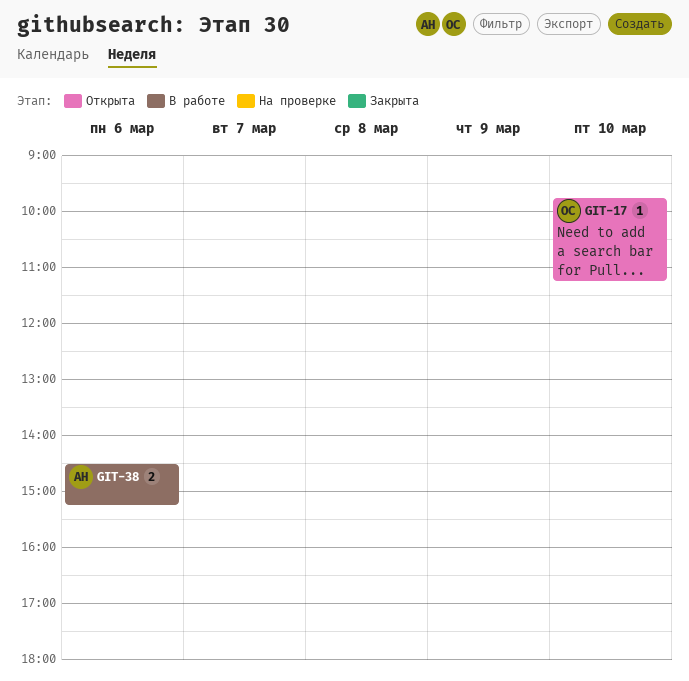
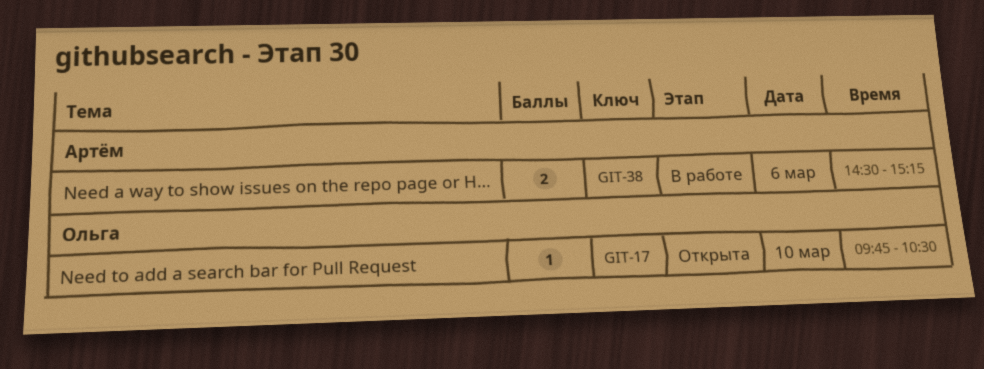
GIT-17, ends: 11:15 -> 10:30

